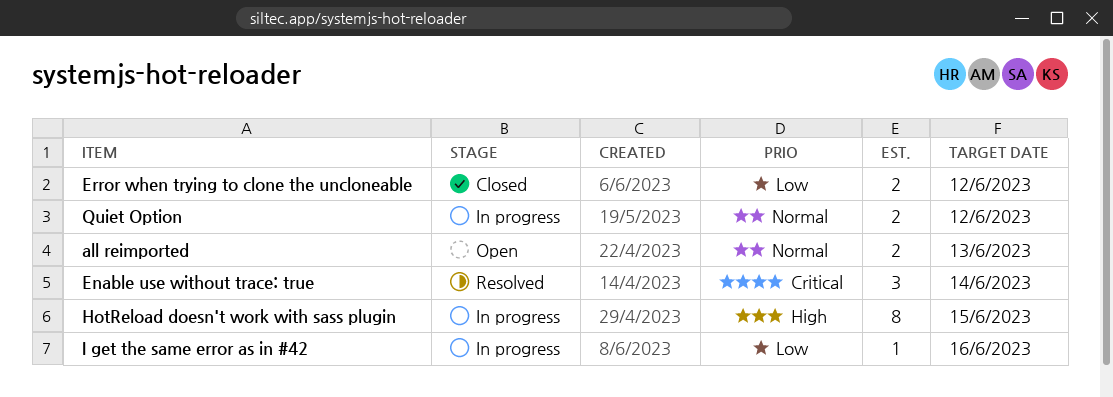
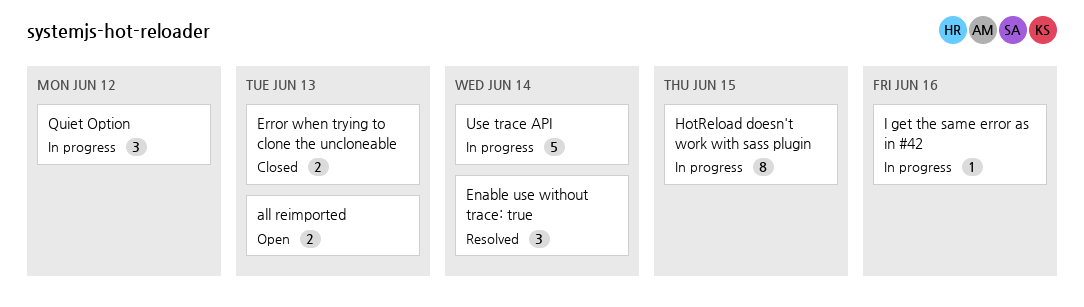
Error when trying to clone the uncloneable, due: Jun 12 -> Jun 13
Quiet Option, estimate: 2 -> 3
Use trace API: none -> present

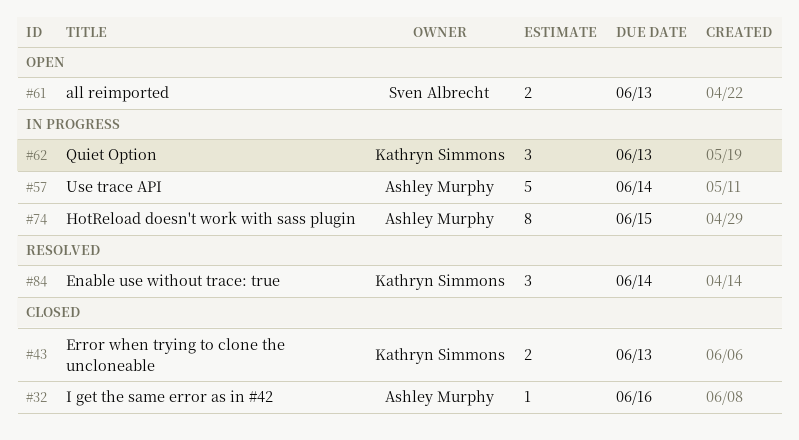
I get the same error as in #42, status: In progress -> Closed
Quiet Option, due: Jun 12 -> Jun 13

